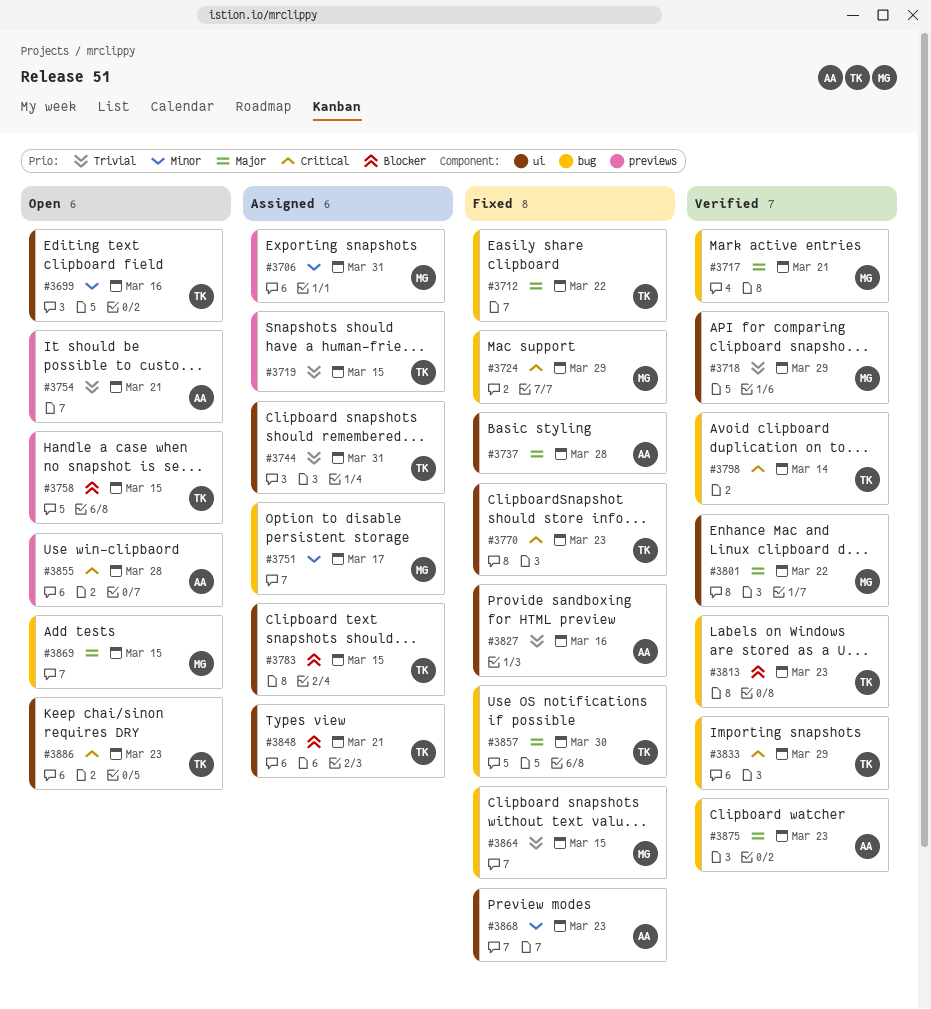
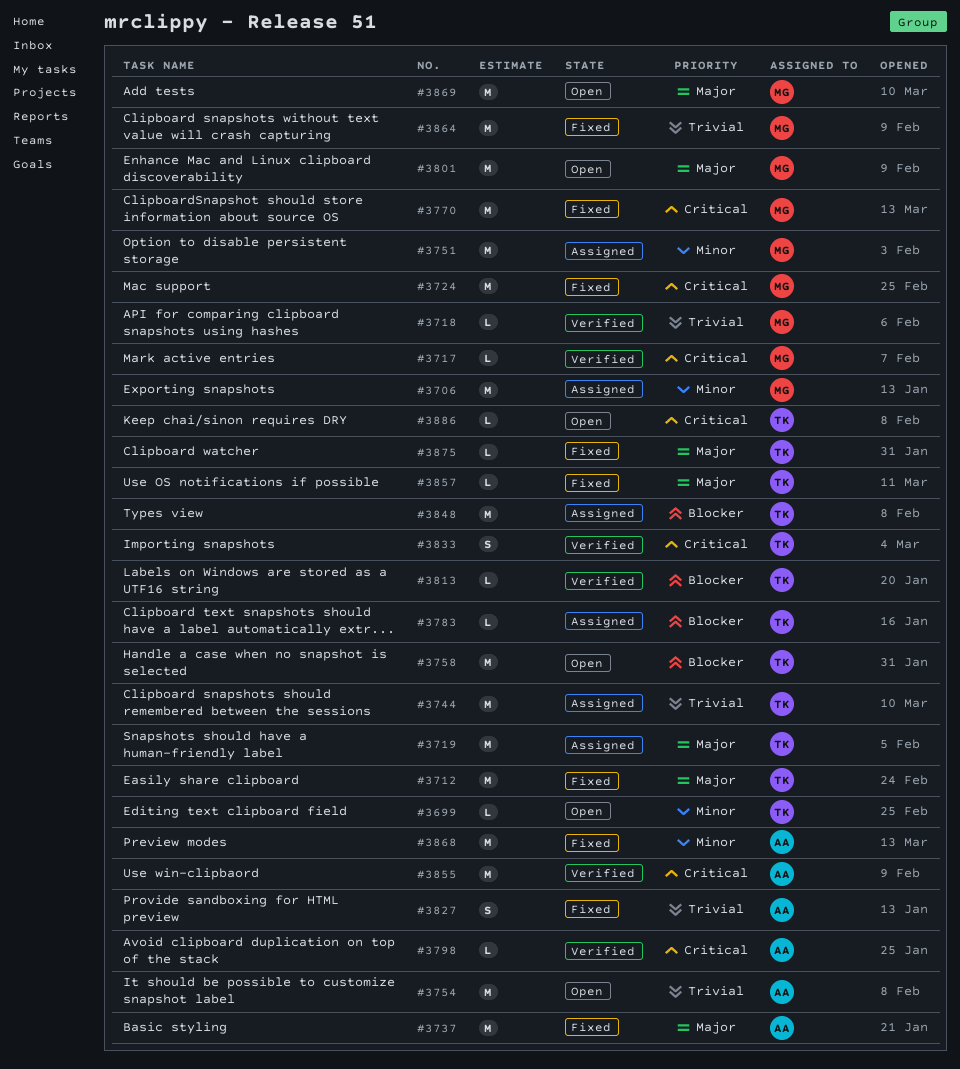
#3717, priority: Major -> Critical
#3719, priority: Trivial -> Major
#3770, owner: TK -> MG
#3798, owner: TK -> AA
#3801, status: Verified -> Open
#3855, status: Open -> Verified
#3875, status: Verified -> Fixed
#3875, owner: AA -> TK

